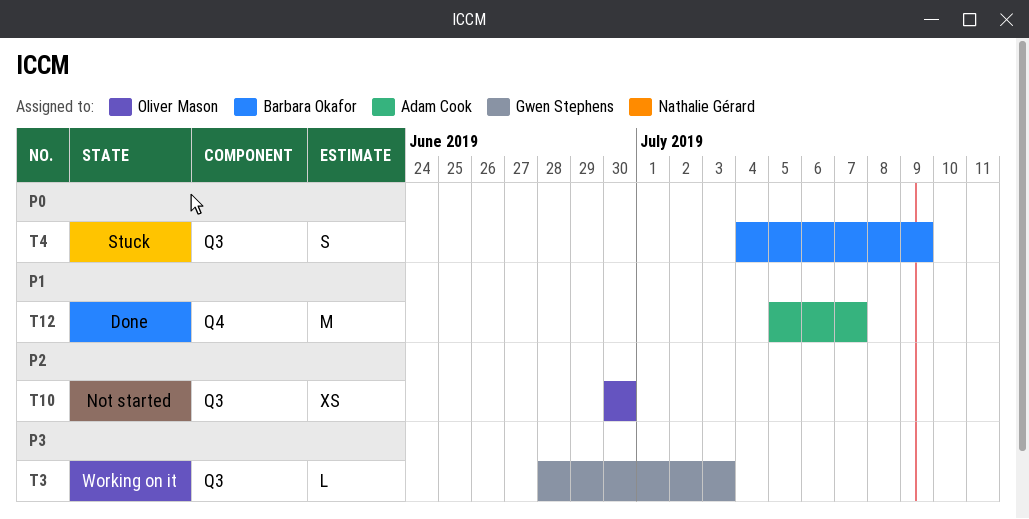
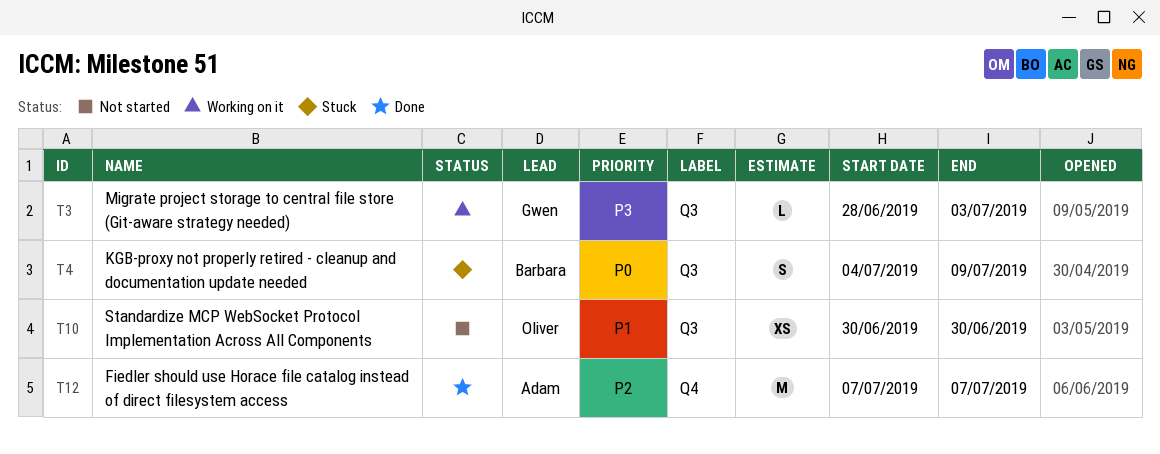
T10, priority: P2 -> P1
T12, priority: P1 -> P2
T12, start: Jul 5 -> Jul 7

